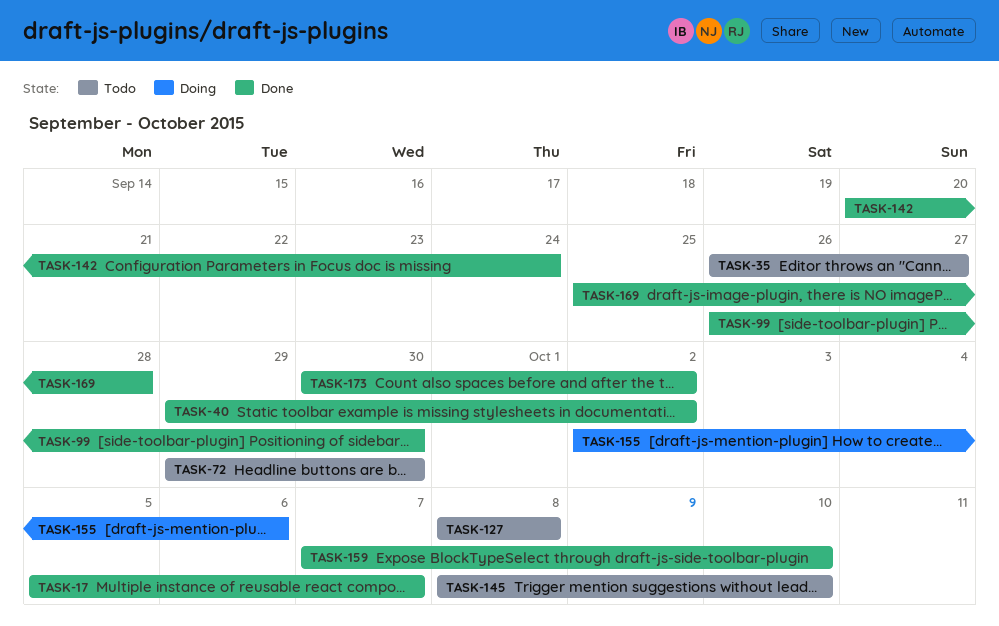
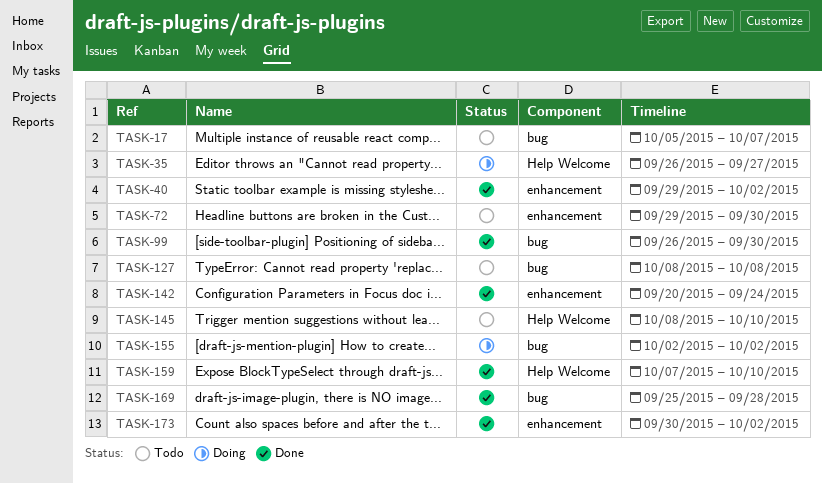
TASK-17, status: Done -> Todo
TASK-35, status: Todo -> Doing
TASK-155, due: Oct 6 -> Oct 2

